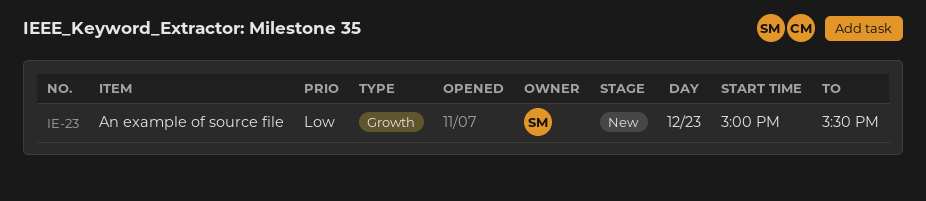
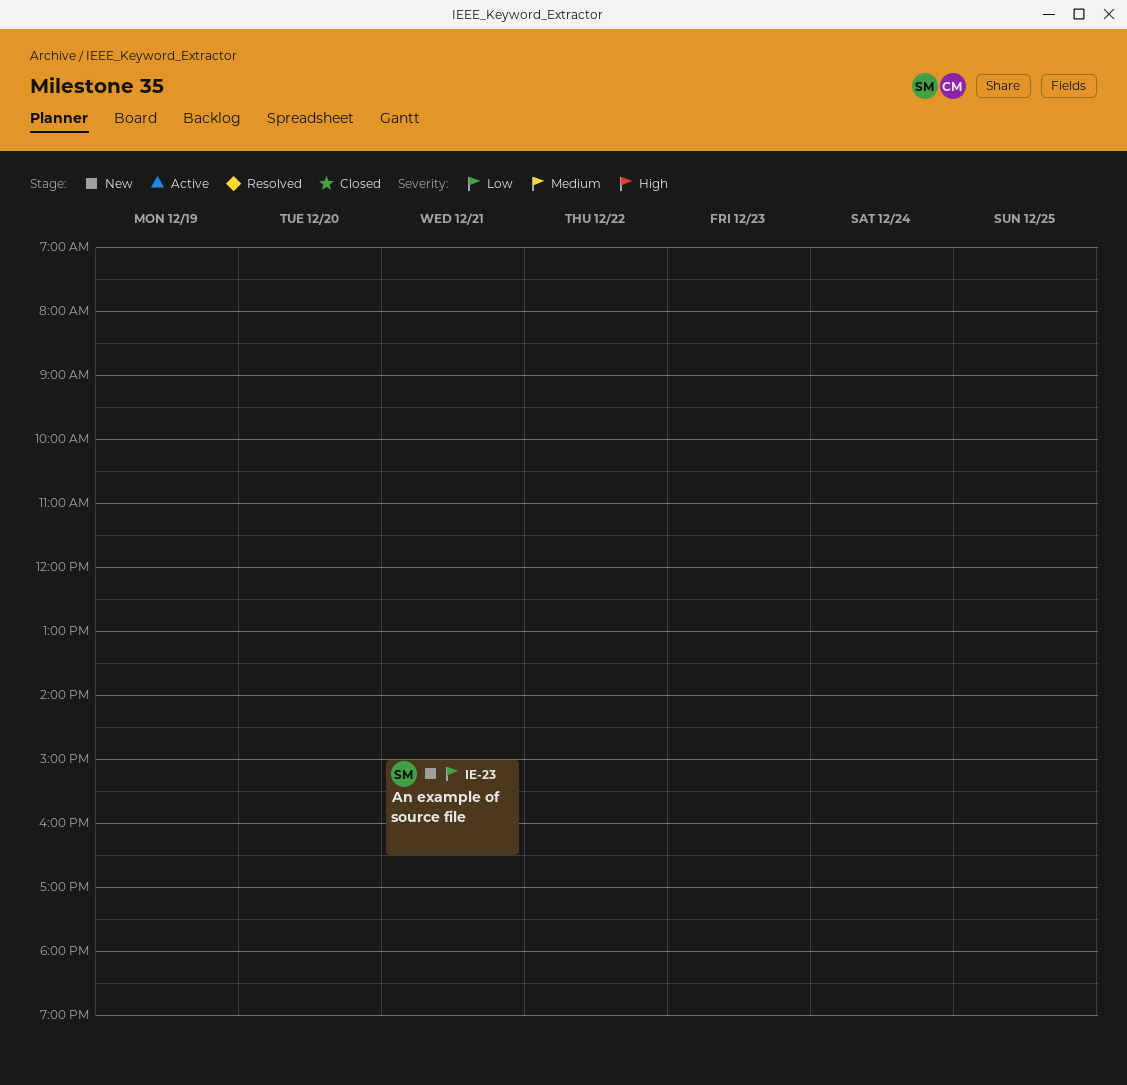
IE-23, day: Dec 23 -> Dec 21
IE-23, ends: 15:30 -> 16:30

